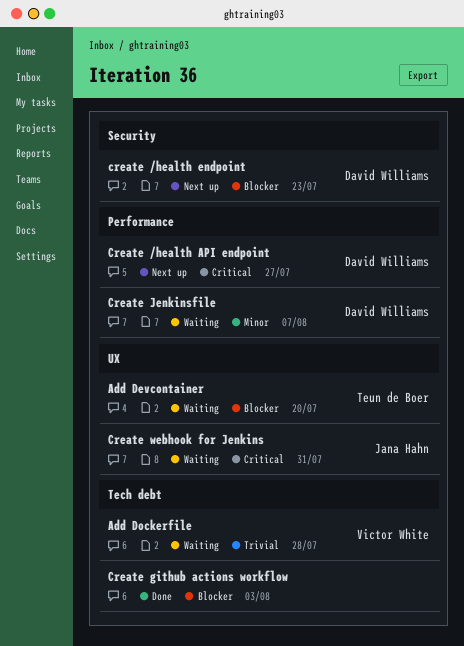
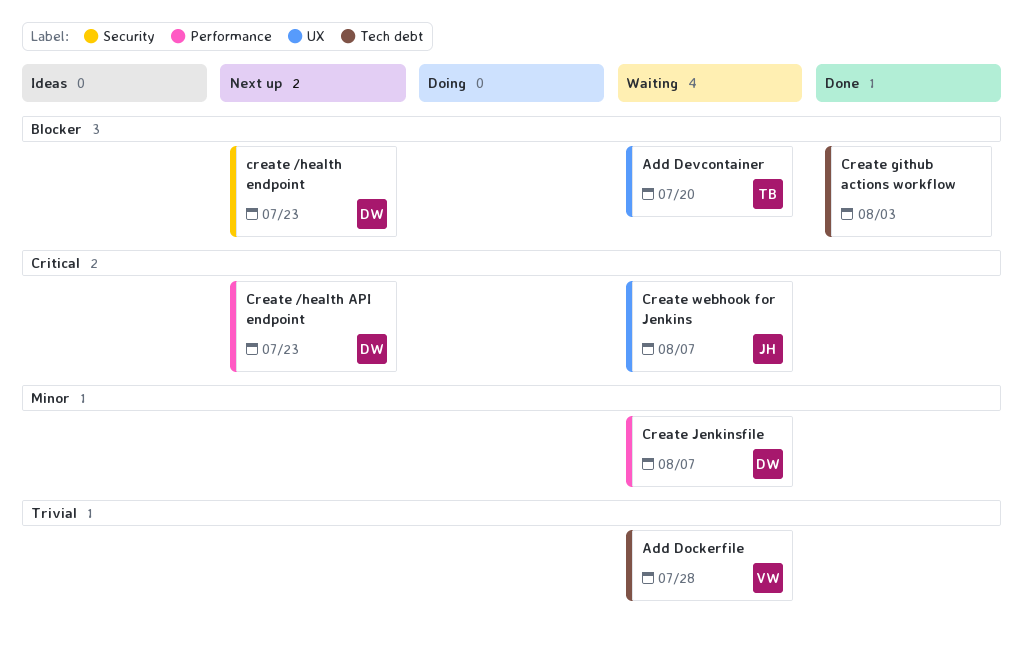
Create /health API endpoint, due: Jul 27 -> Jul 23
Create webhook for Jenkins, due: Jul 31 -> Aug 7

